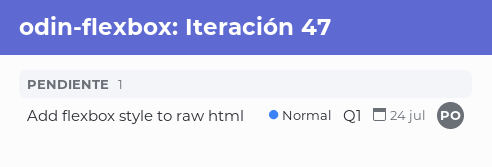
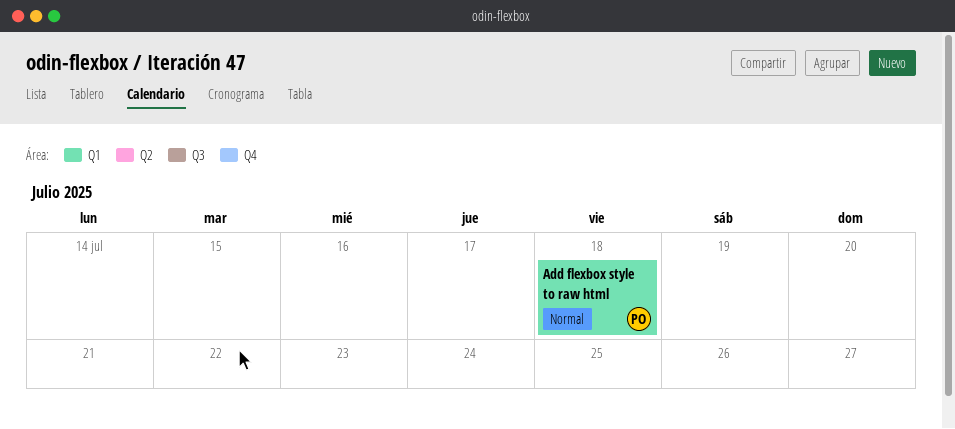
Add flexbox style to raw html, due: Jul 24 -> Jul 18

